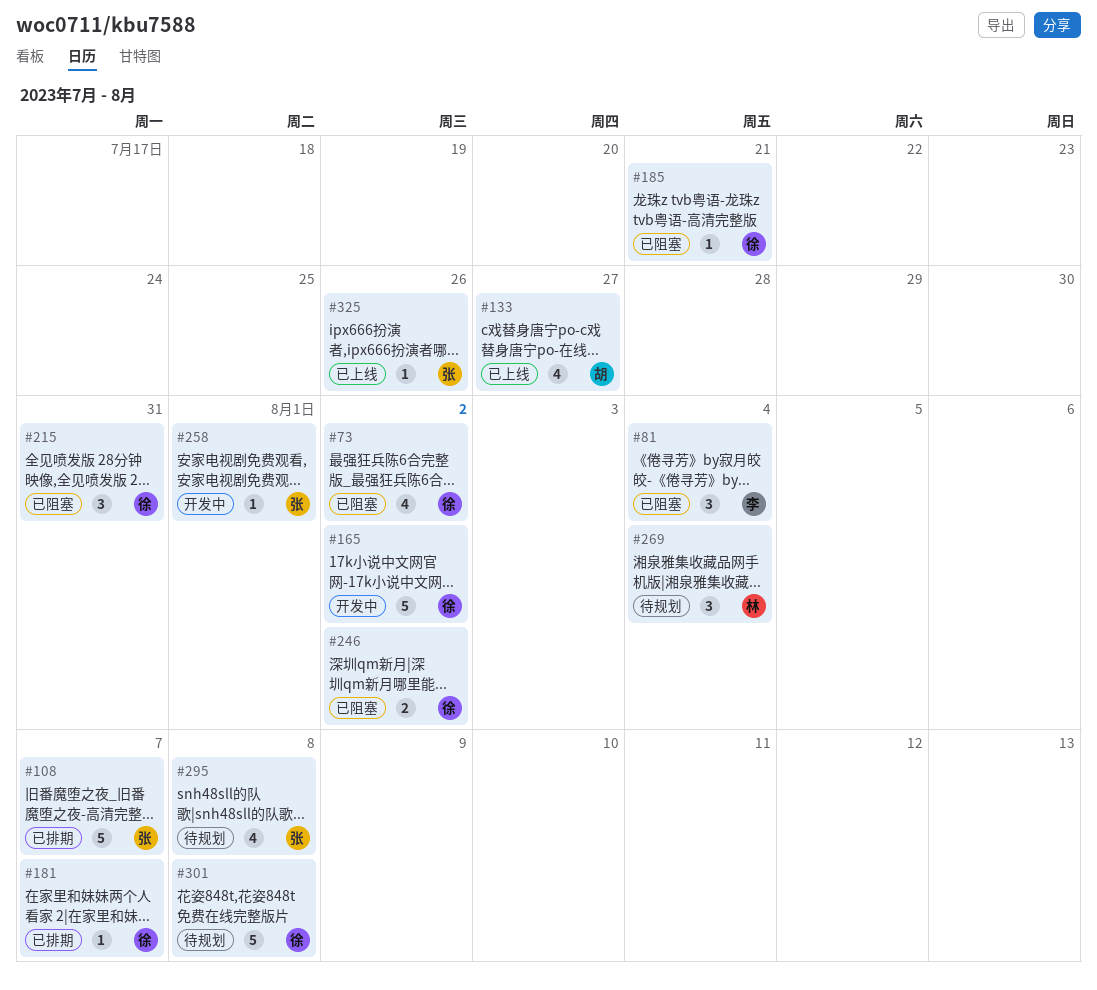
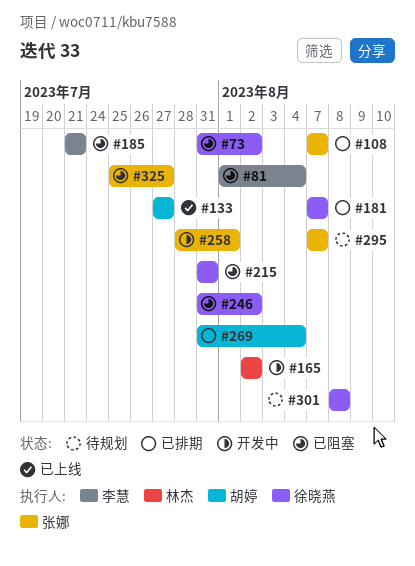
#165, owner: 徐晓燕 -> 林杰
#185, owner: 徐晓燕 -> 李慧
#269, status: 待规划 -> 已排期
#269, owner: 林杰 -> 胡婷
#295, due: Aug 8 -> Aug 7
#325, status: 已上线 -> 已阻塞
#325, due: Jul 26 -> Jul 27

